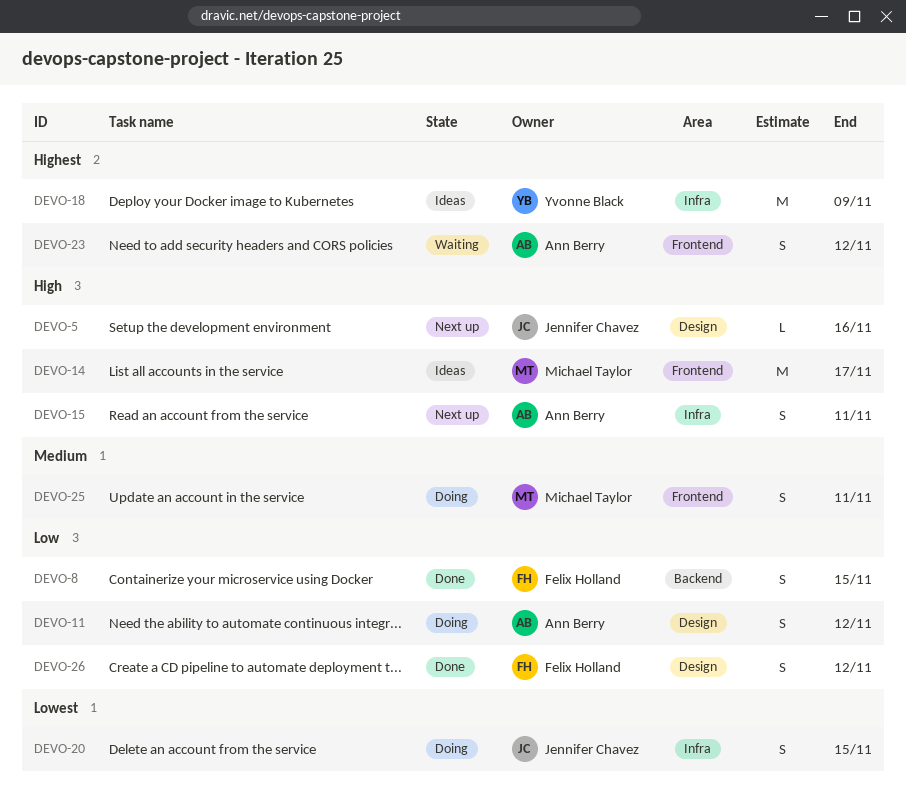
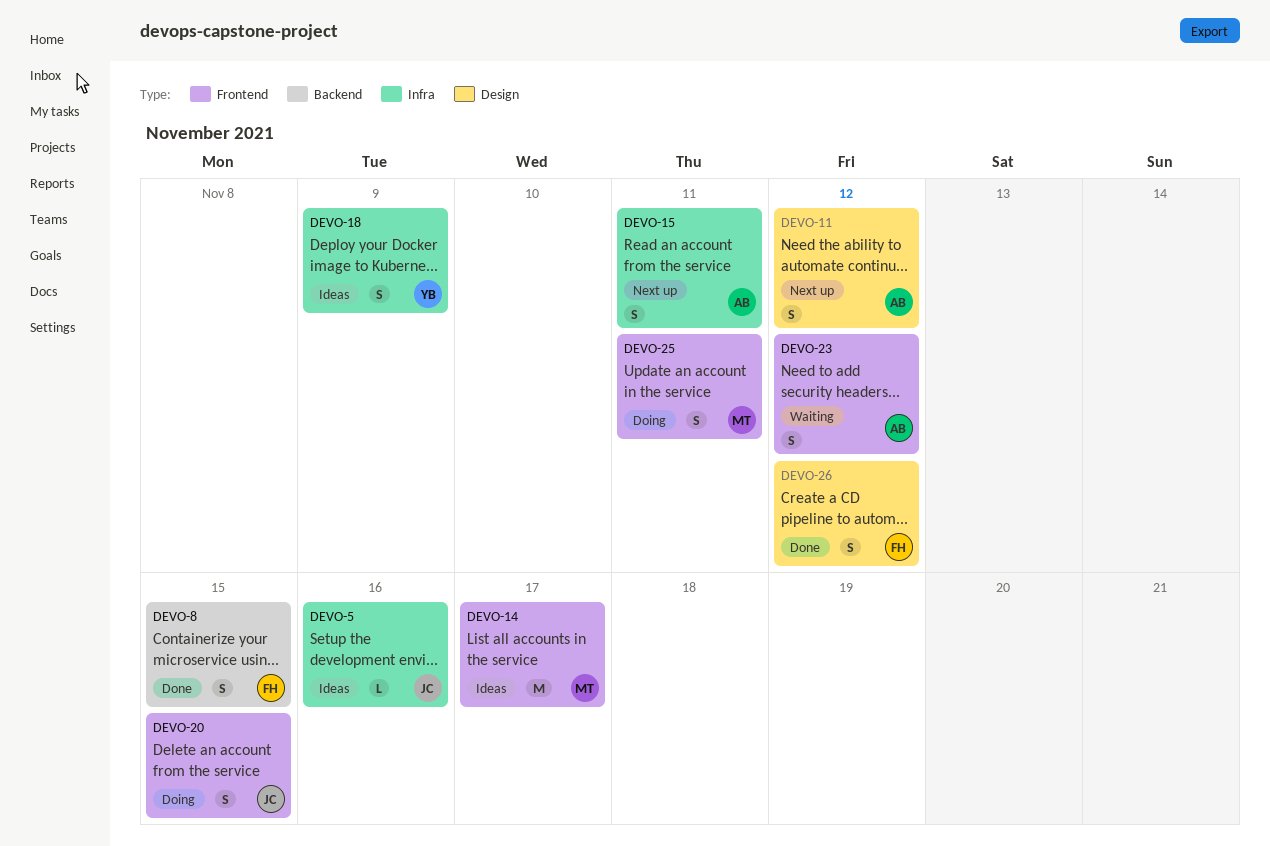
DEVO-5, status: Next up -> Ideas
DEVO-5, label: Design -> Infra
DEVO-11, status: Doing -> Next up
DEVO-18, estimate: M -> S
DEVO-20, label: Infra -> Frontend

